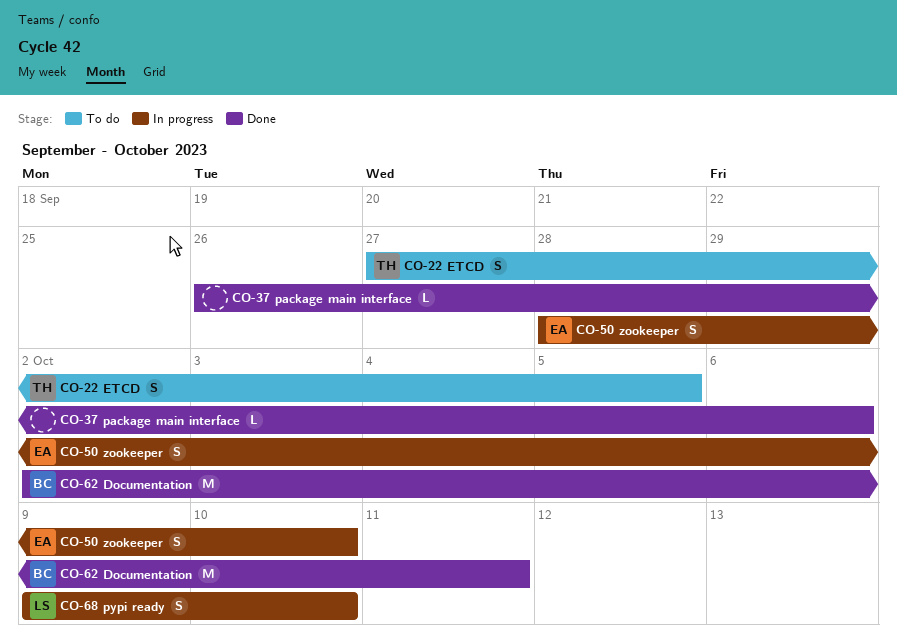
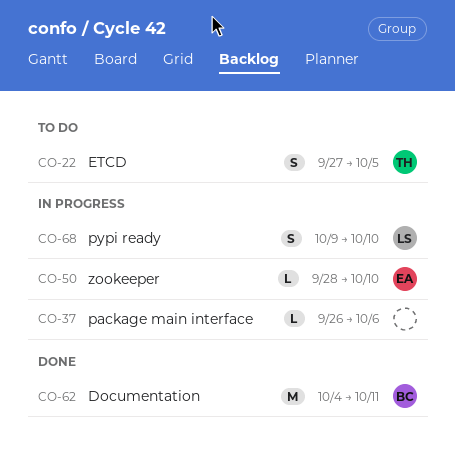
CO-37, status: Done -> In progress
CO-50, estimate: S -> L
CO-62, start: Oct 2 -> Oct 4

